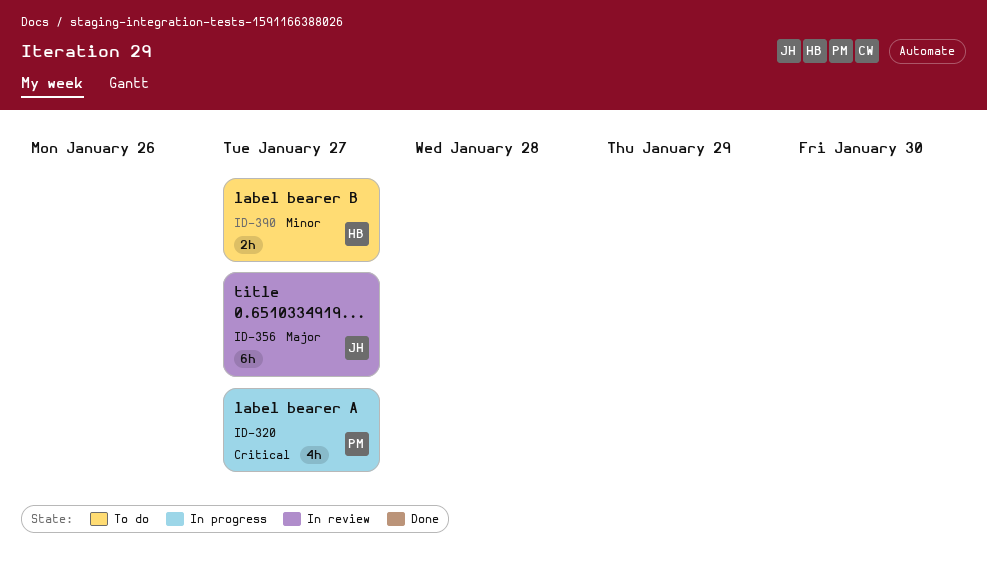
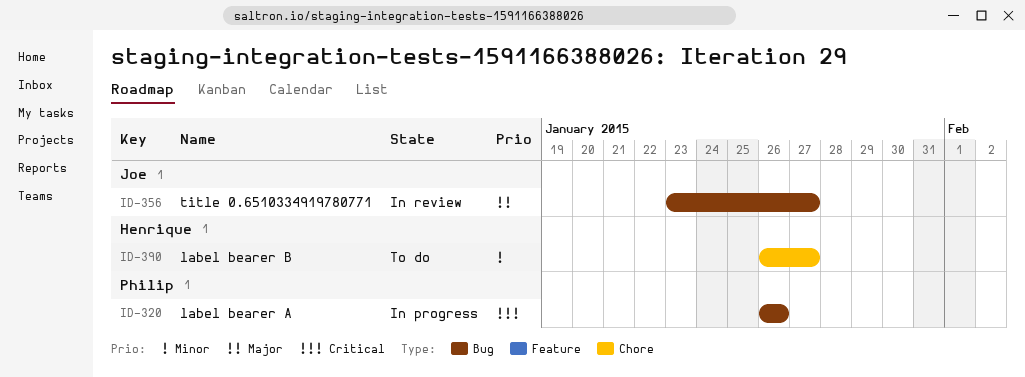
ID-320, due: Jan 27 -> Jan 26

